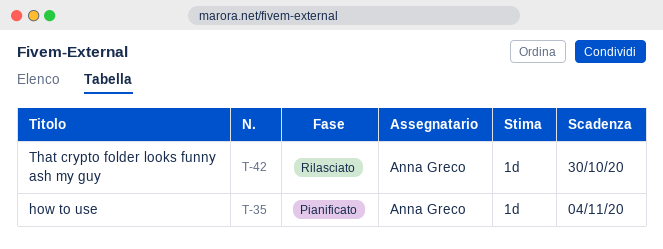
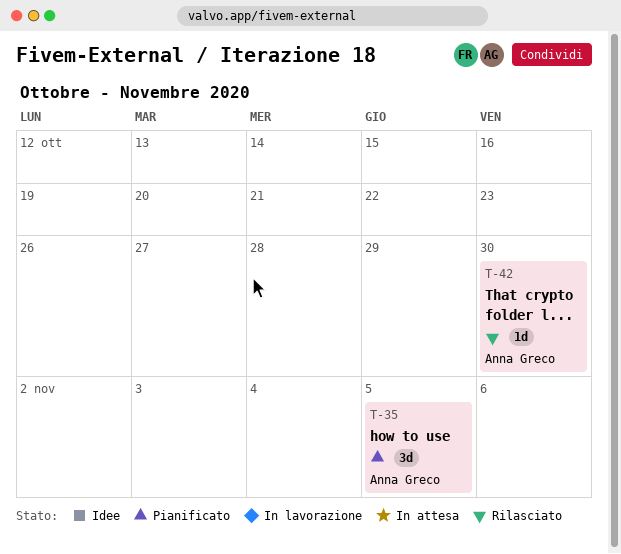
T-35, estimate: 1d -> 3d
T-35, due: Nov 4 -> Nov 5

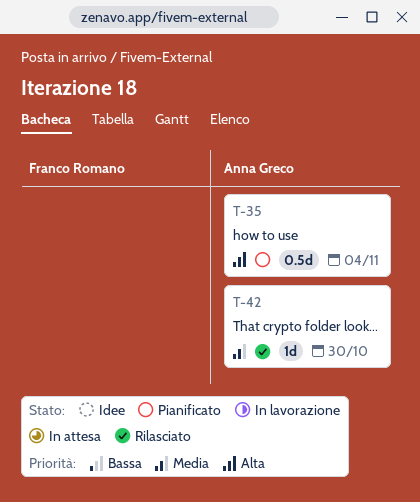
T-35, estimate: 3d -> 0.5d
T-35, due: Nov 5 -> Nov 4

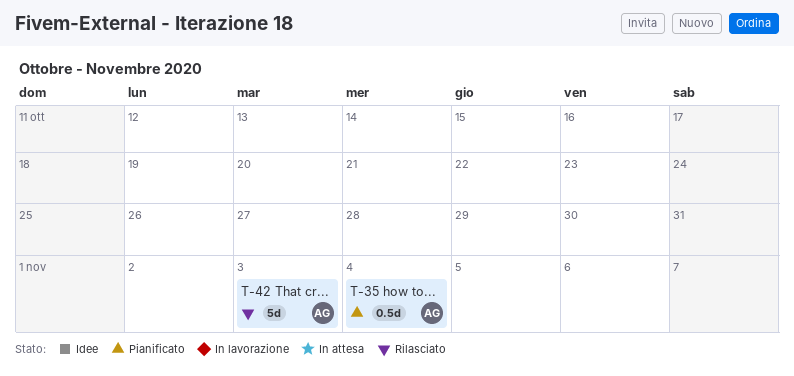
T-42, estimate: 1d -> 5d
T-42, due: Oct 30 -> Nov 3

